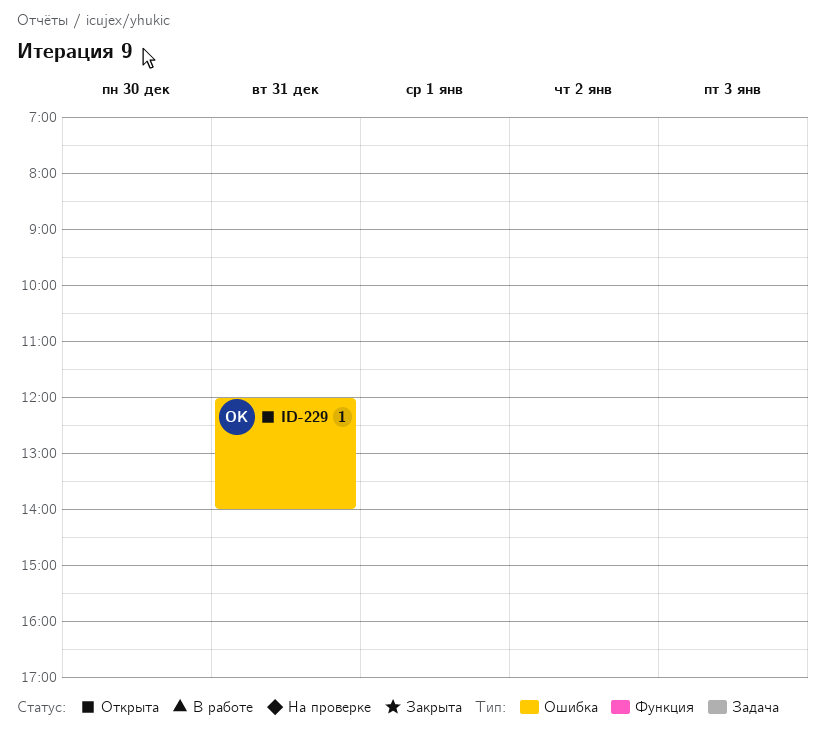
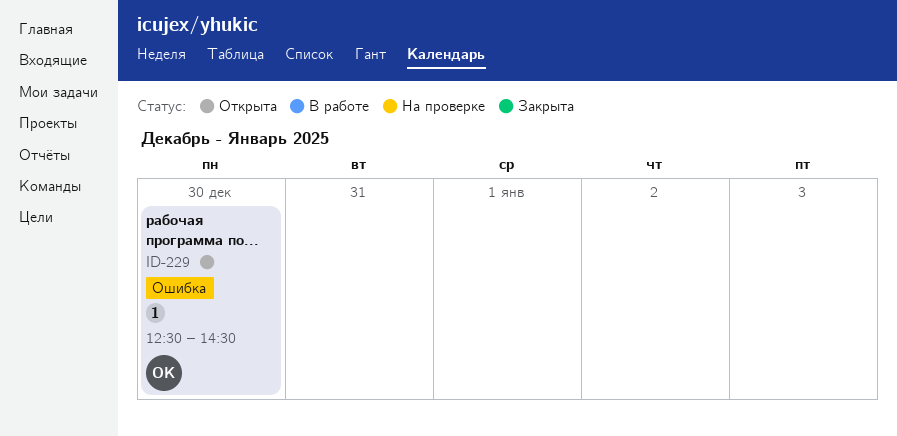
ID-229, day: Dec 31 -> Dec 30
ID-229, begins: 12:00 -> 12:30
ID-229, ends: 14:00 -> 14:30

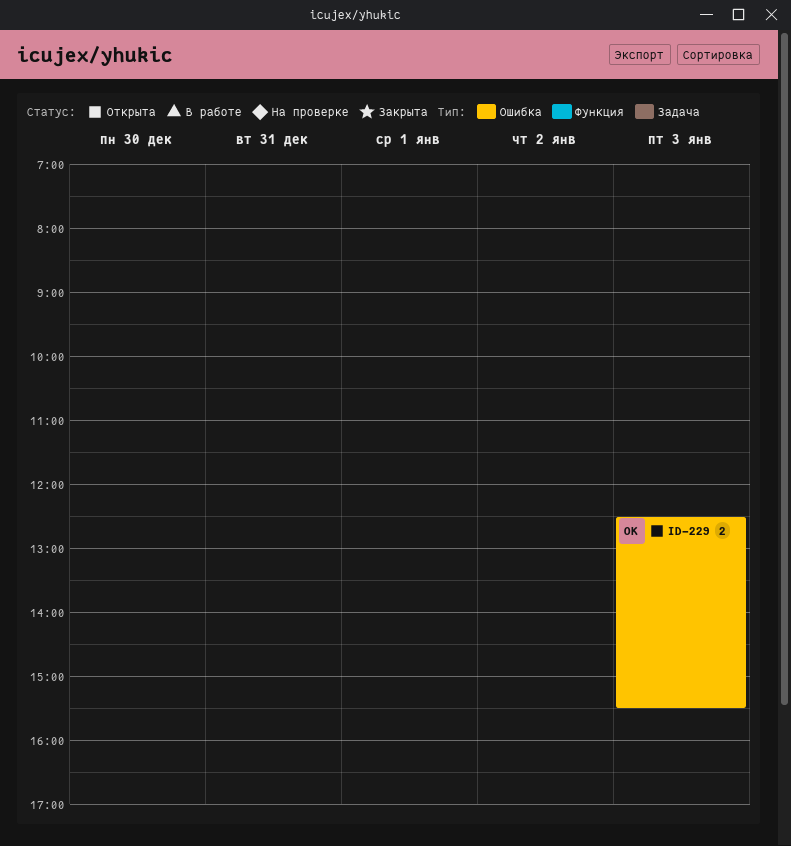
ID-229, estimate: 1 -> 2
ID-229, day: Dec 30 -> Jan 3
ID-229, ends: 14:30 -> 15:30

